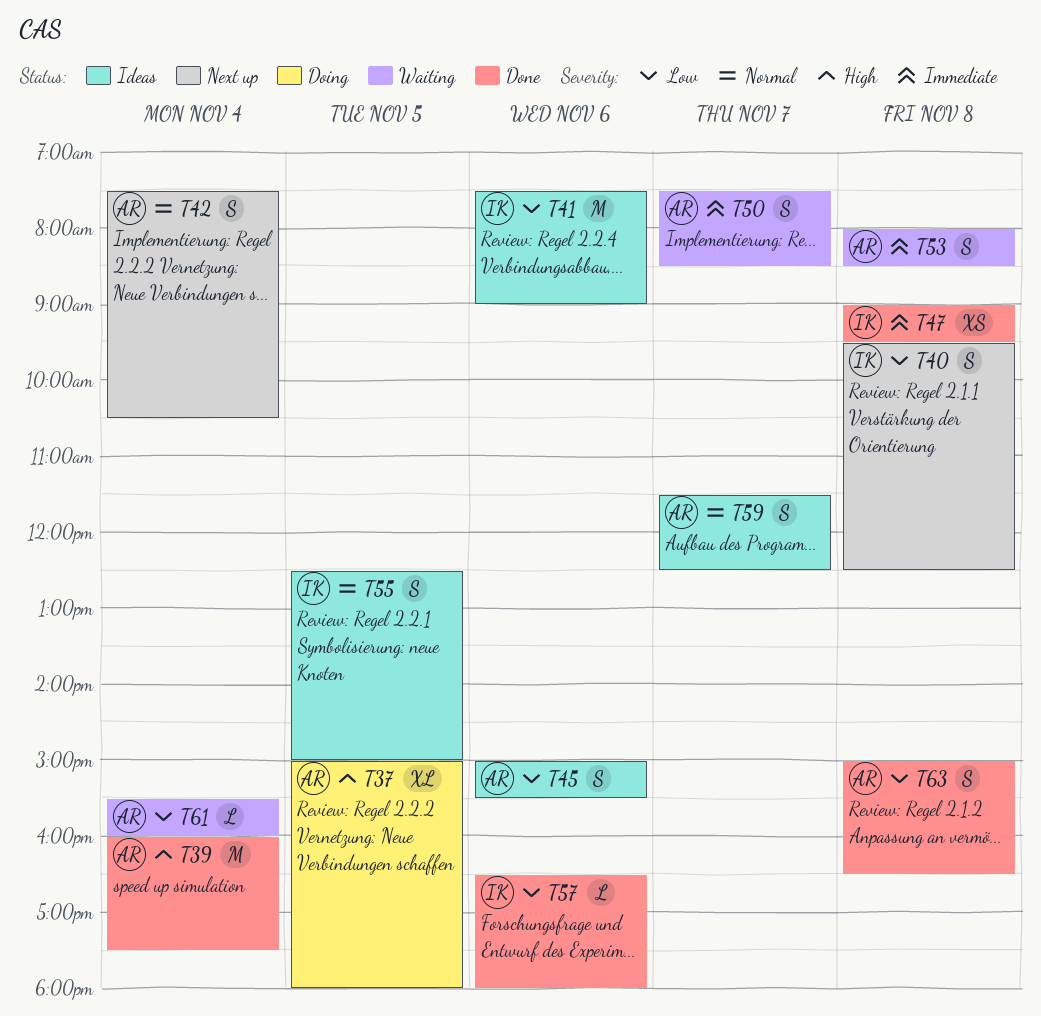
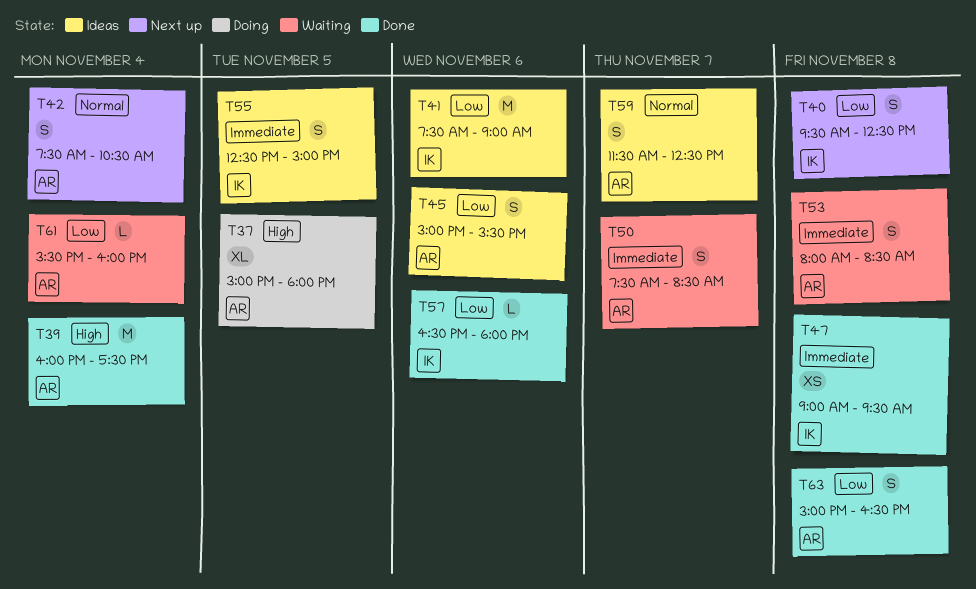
T55, priority: Normal -> Immediate

